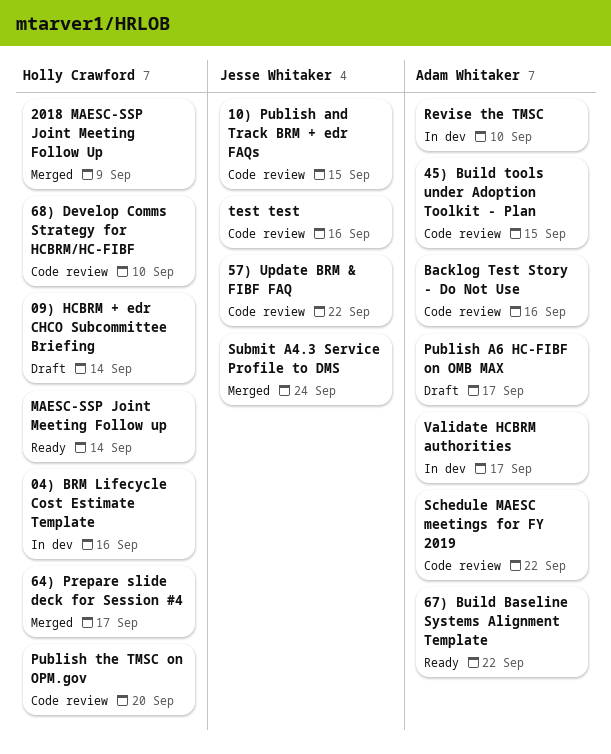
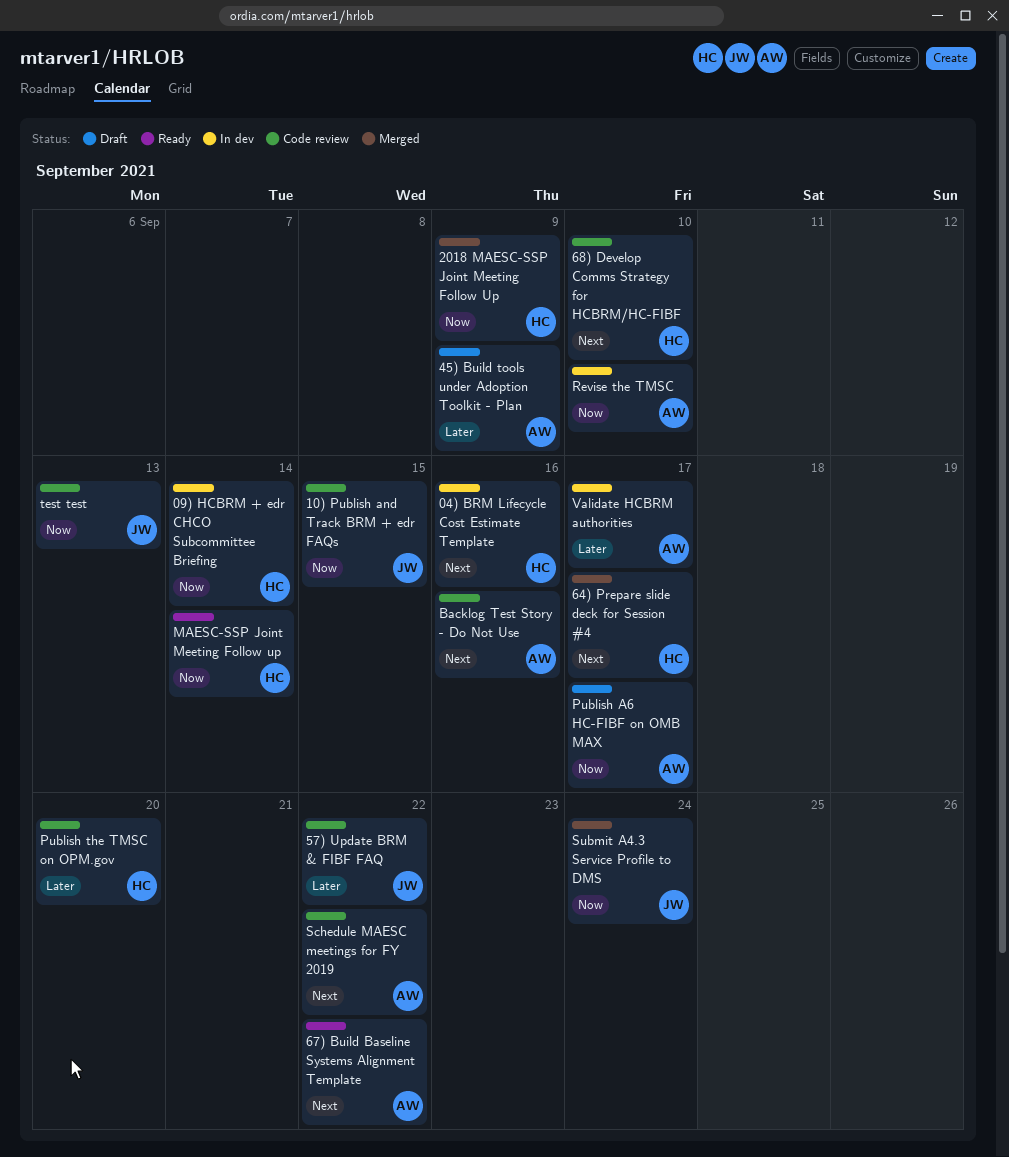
09) HCBRM + edr CHCO Subcommittee Briefing, status: Draft -> In dev
45) Build tools under Adoption Toolkit - Plan, status: Code review -> Draft
45) Build tools under Adoption Toolkit - Plan, due: Sep 15 -> Sep 9
test test, due: Sep 16 -> Sep 13

